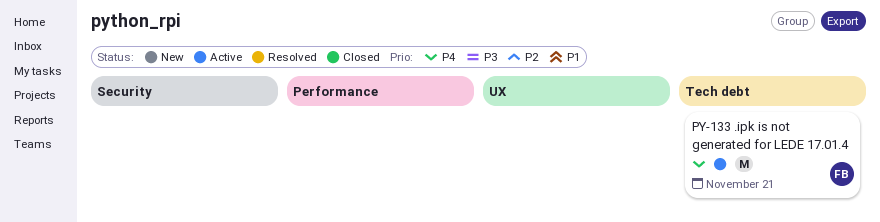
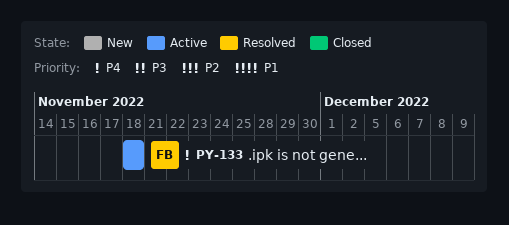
PY-133, due: Nov 21 -> Nov 18

